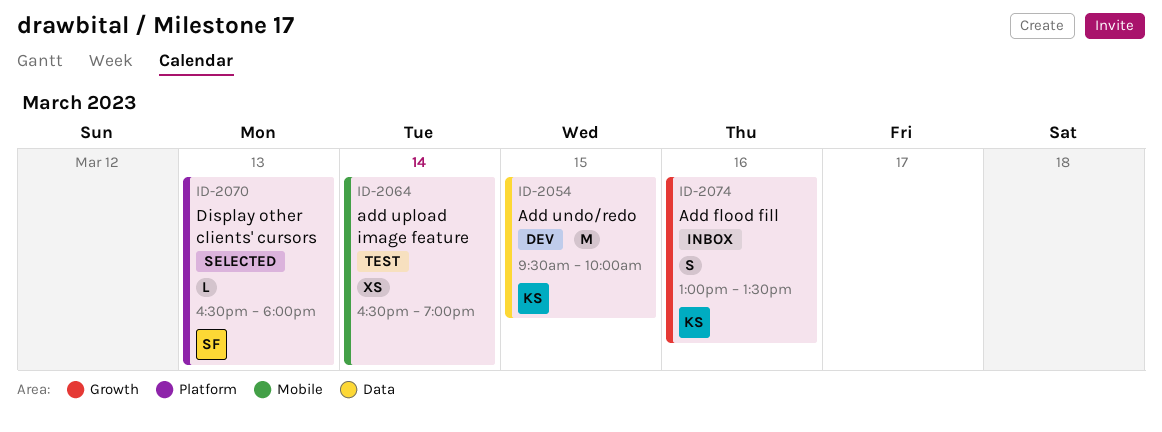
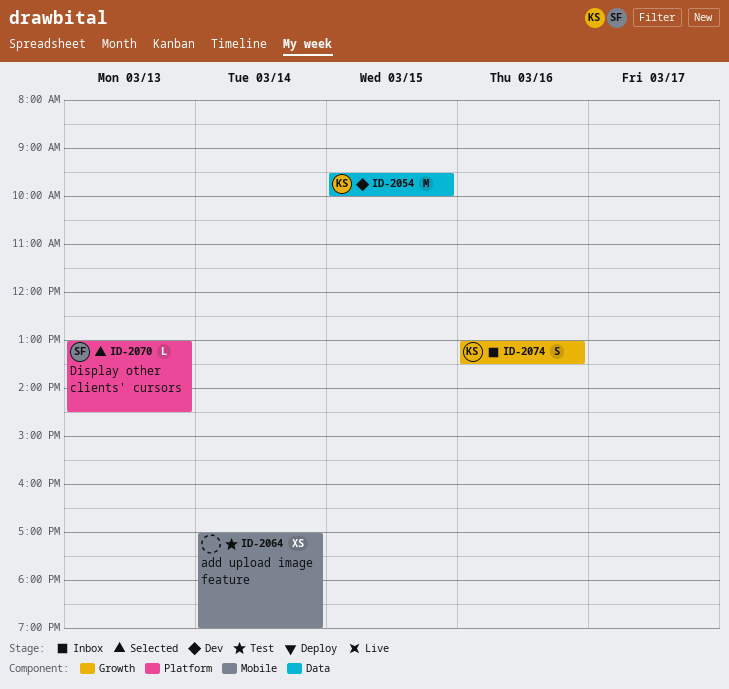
ID-2064, begins: 16:30 -> 17:00
ID-2070, begins: 16:30 -> 13:00
ID-2070, ends: 18:00 -> 14:30

